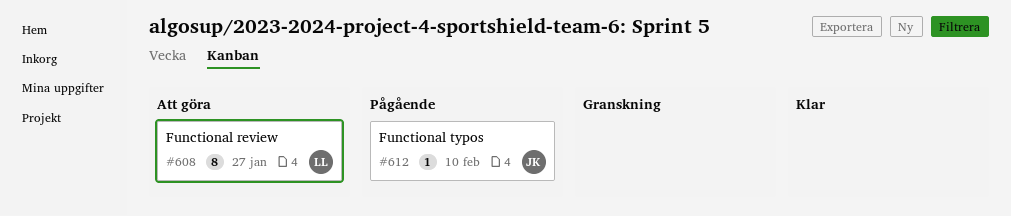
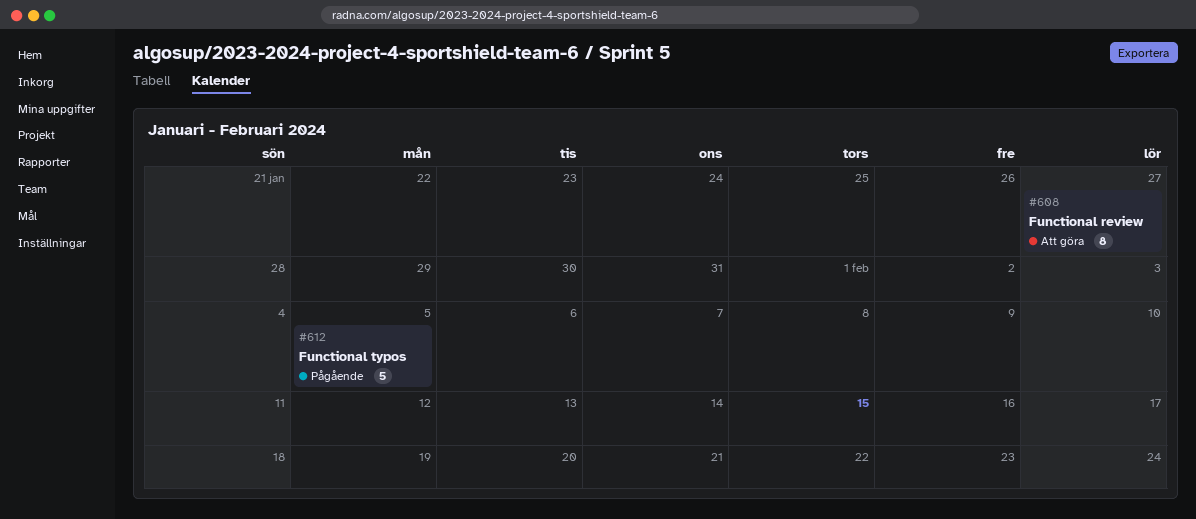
#612, estimate: 1 -> 5
#612, due: Feb 10 -> Feb 5

